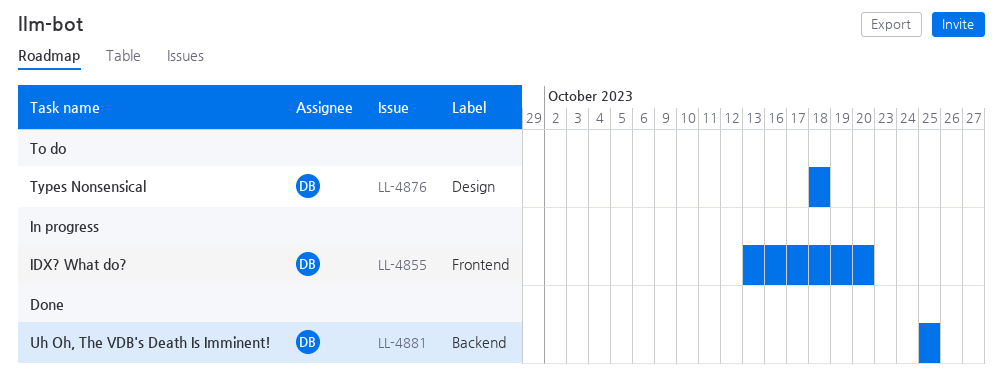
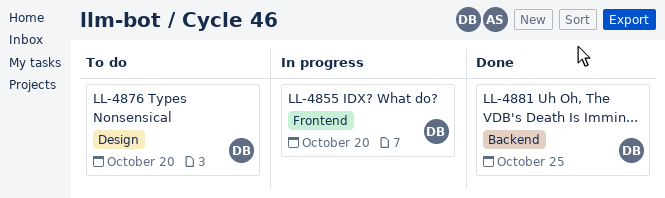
LL-4876, due: Oct 18 -> Oct 20

